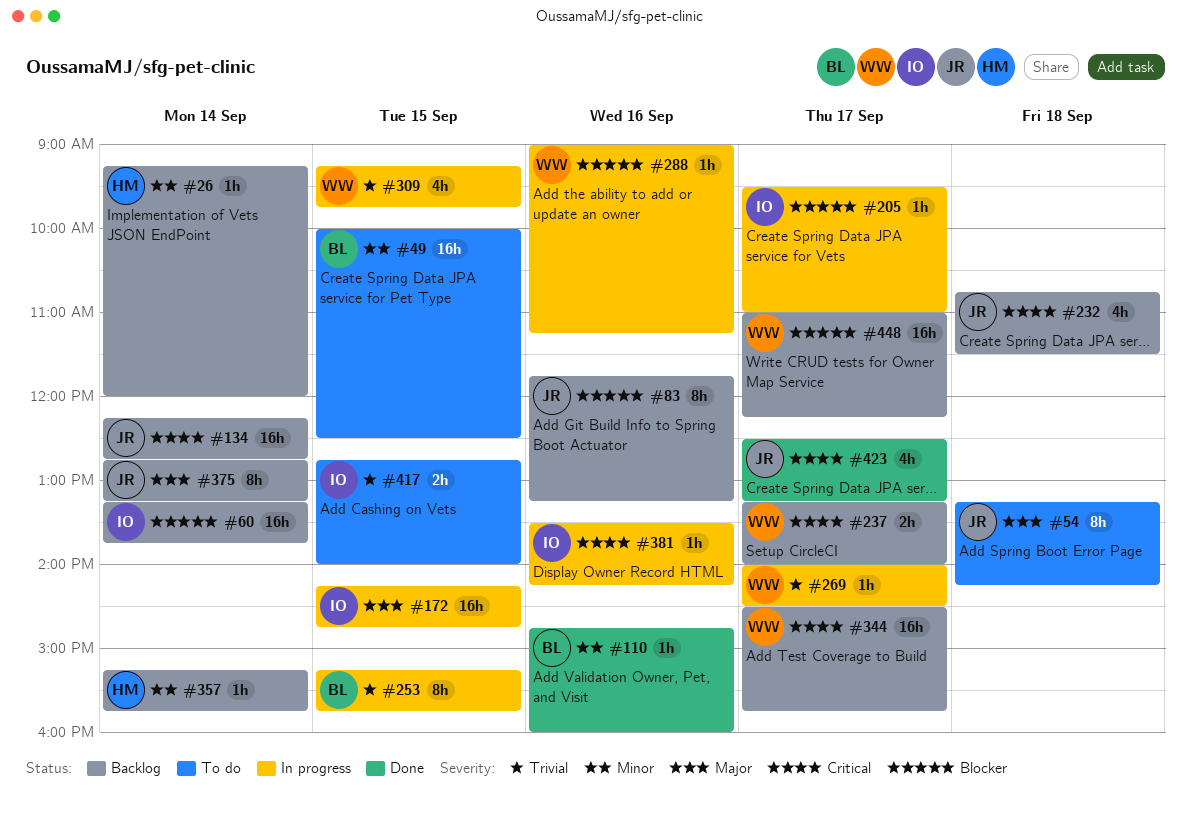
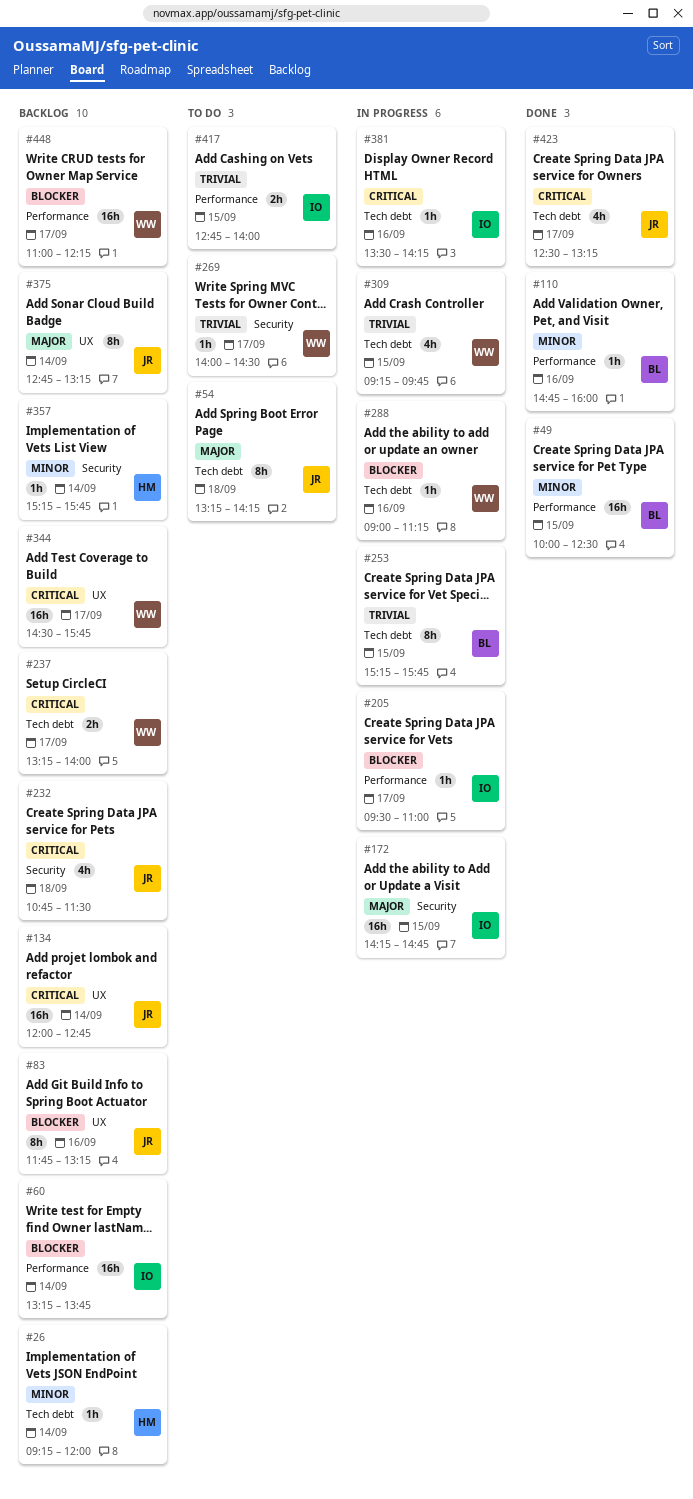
#49, status: To do -> Done
#134, begins: 12:15 -> 12:00
#269, status: In progress -> To do

